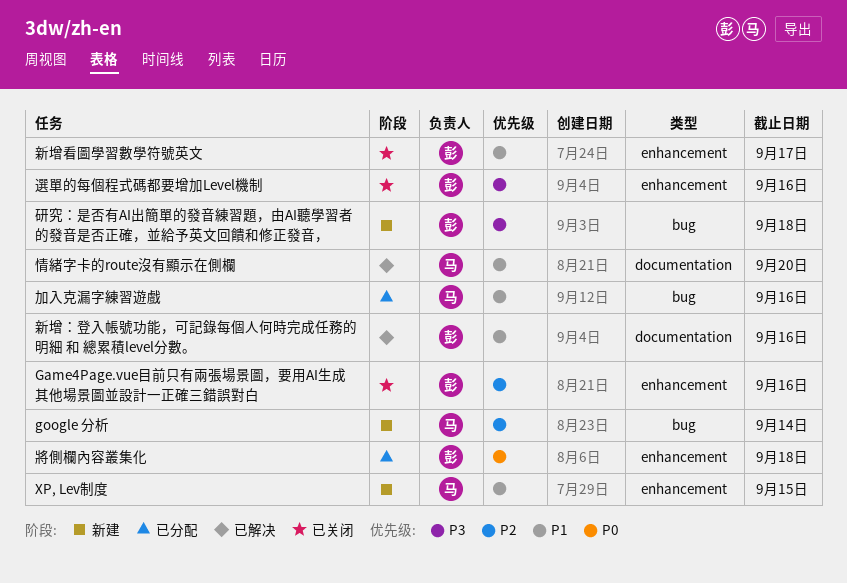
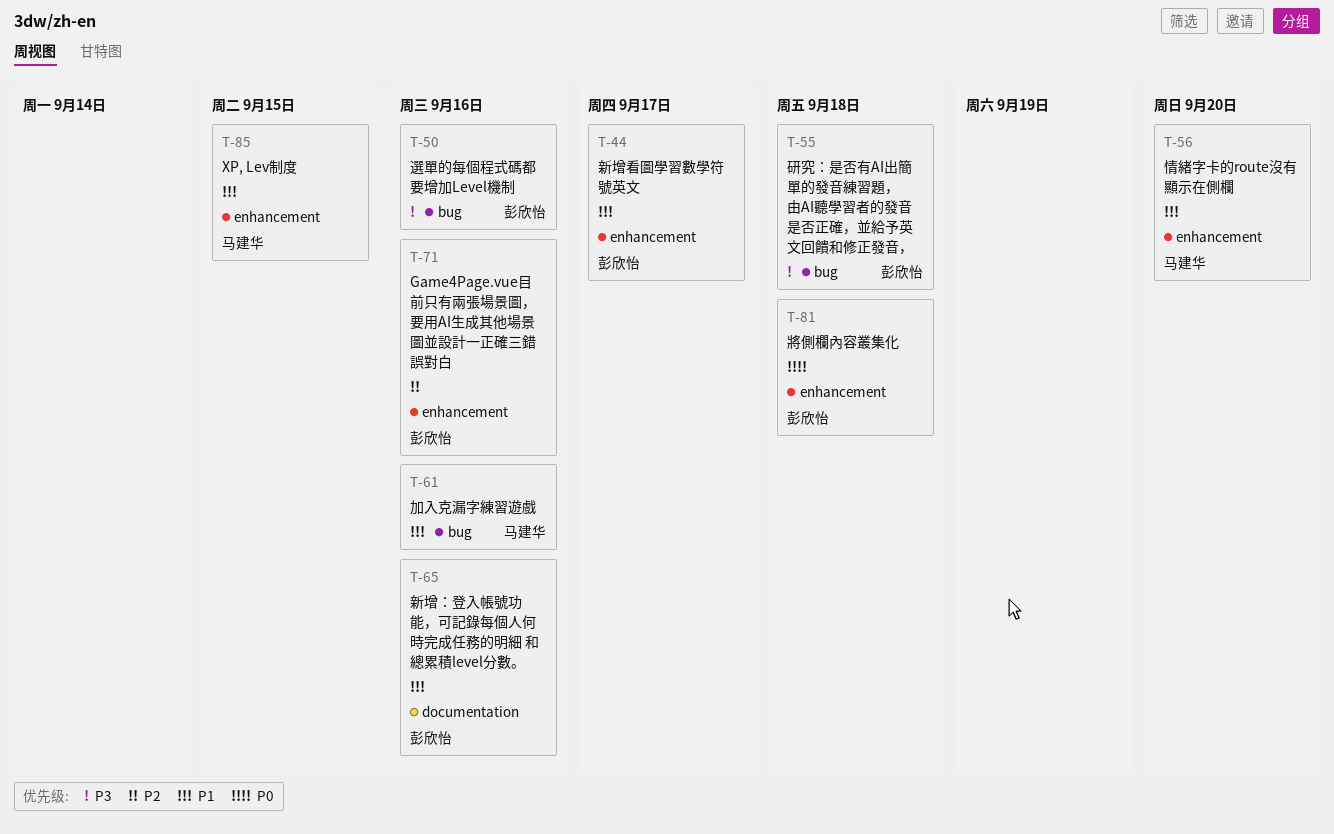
google 分析: present -> none
情緒字卡的route沒有顯示在側欄, label: documentation -> enhancement
選單的每個程式碼都要增加Level機制, label: enhancement -> bug

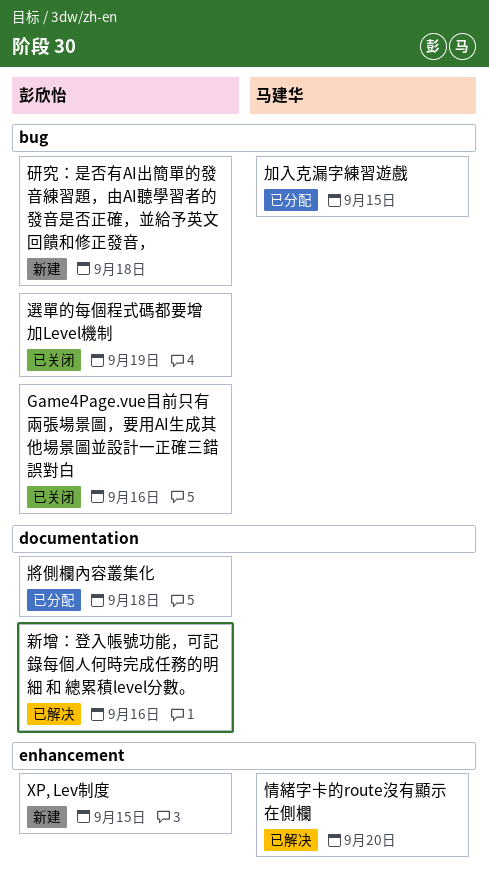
Game4Page.vue目前只有兩張場景圖，要用AI生成其他場景圖並設計一正確三錯誤對白, label: enhancement -> bug
XP, Lev制度, owner: 马建华 -> 彭欣怡
加入克漏字練習遊戲, due: Sep 16 -> Sep 15
將側欄內容叢集化, label: enhancement -> documentation
新增看圖學習數學符號英文: present -> none
選單的每個程式碼都要增加Level機制, due: Sep 16 -> Sep 19

